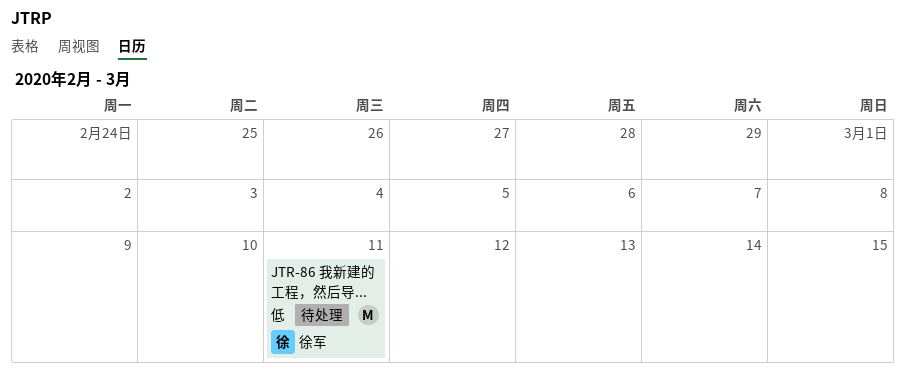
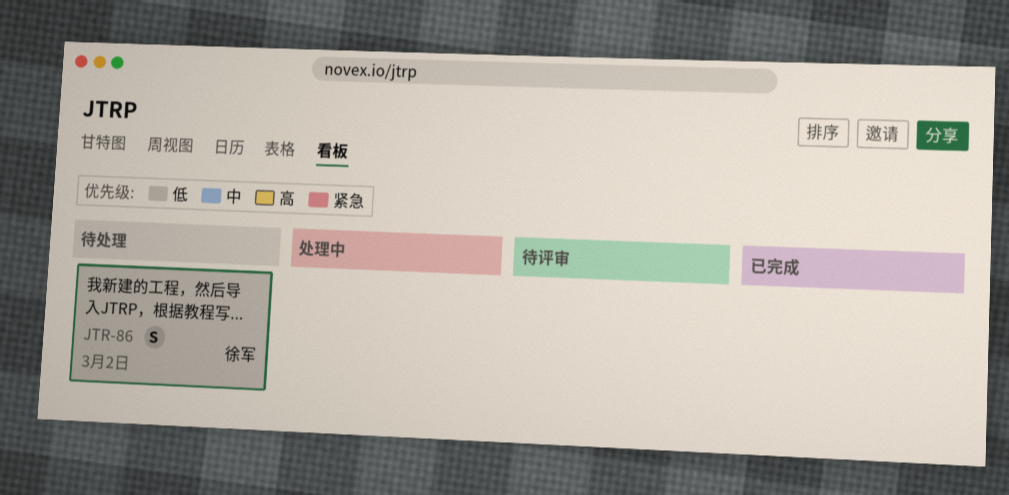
JTR-86, estimate: M -> S
JTR-86, due: Mar 11 -> Mar 2

